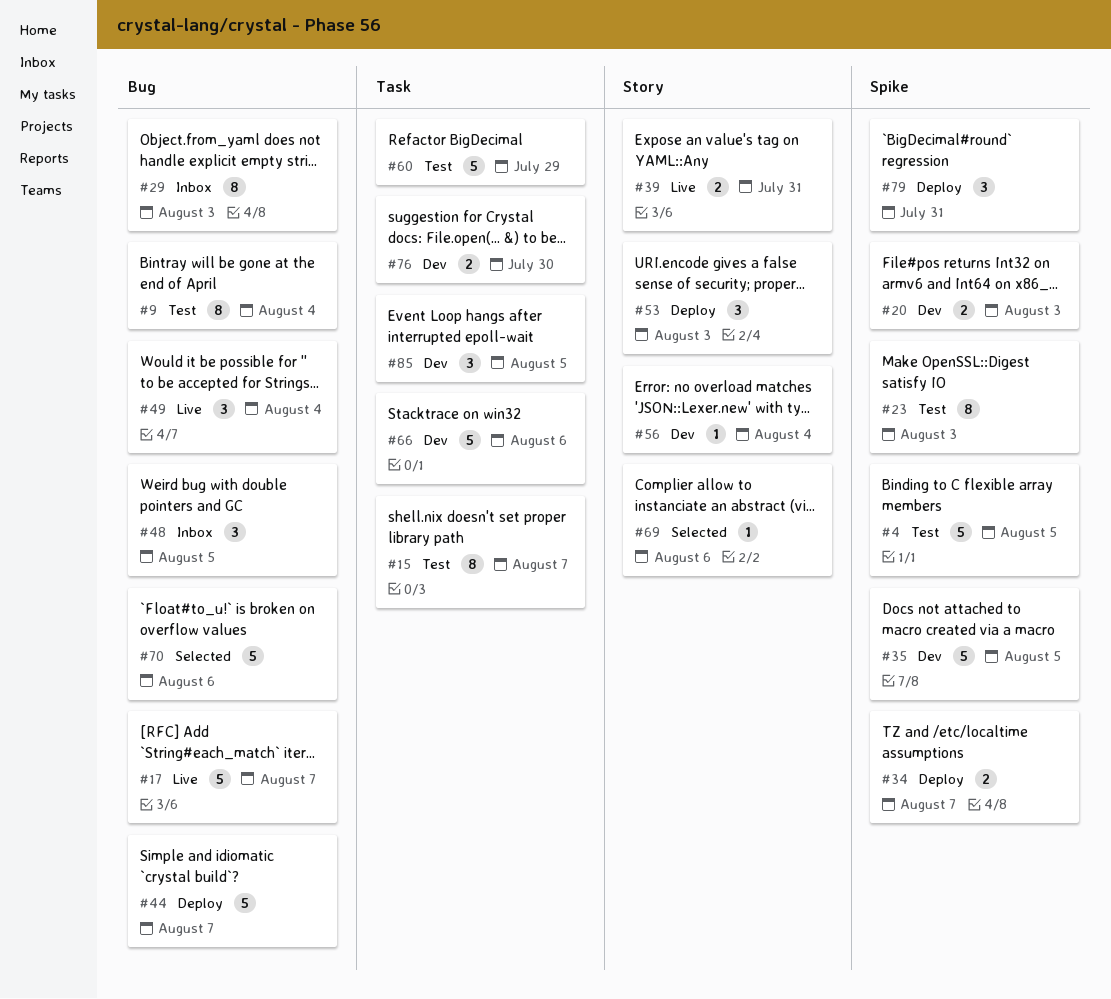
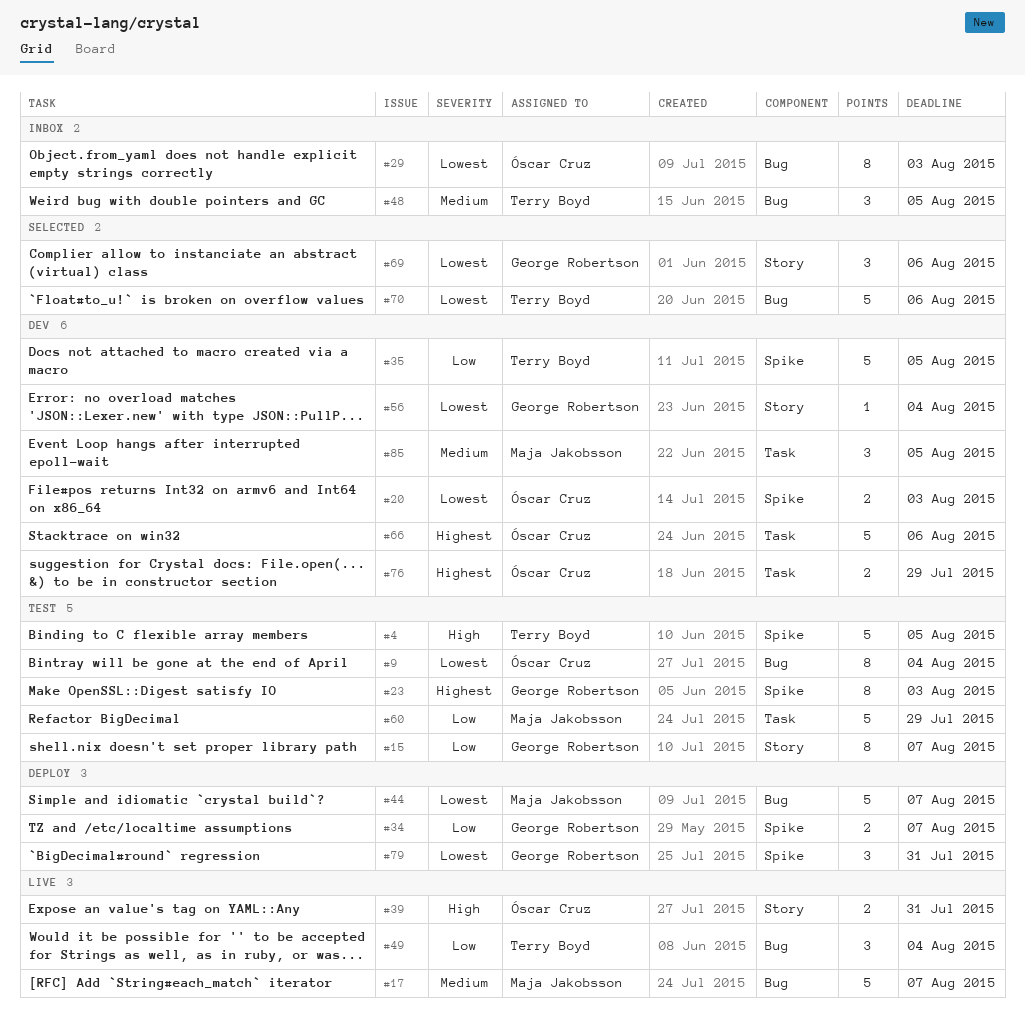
#15, label: Task -> Story
#53: present -> none
#69, estimate: 1 -> 3
#76, due: Jul 30 -> Jul 29

